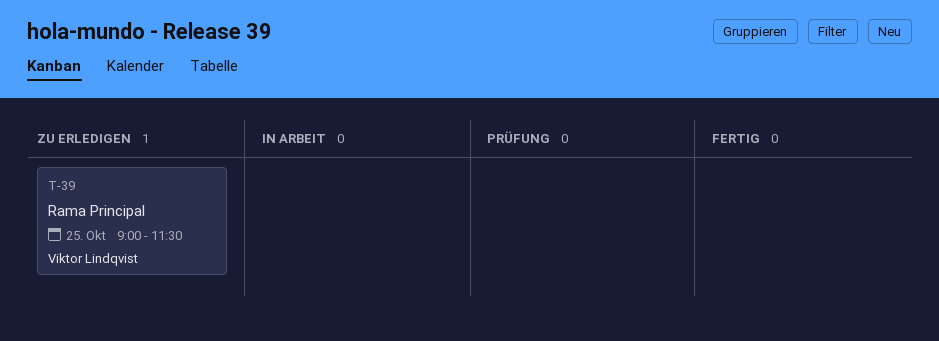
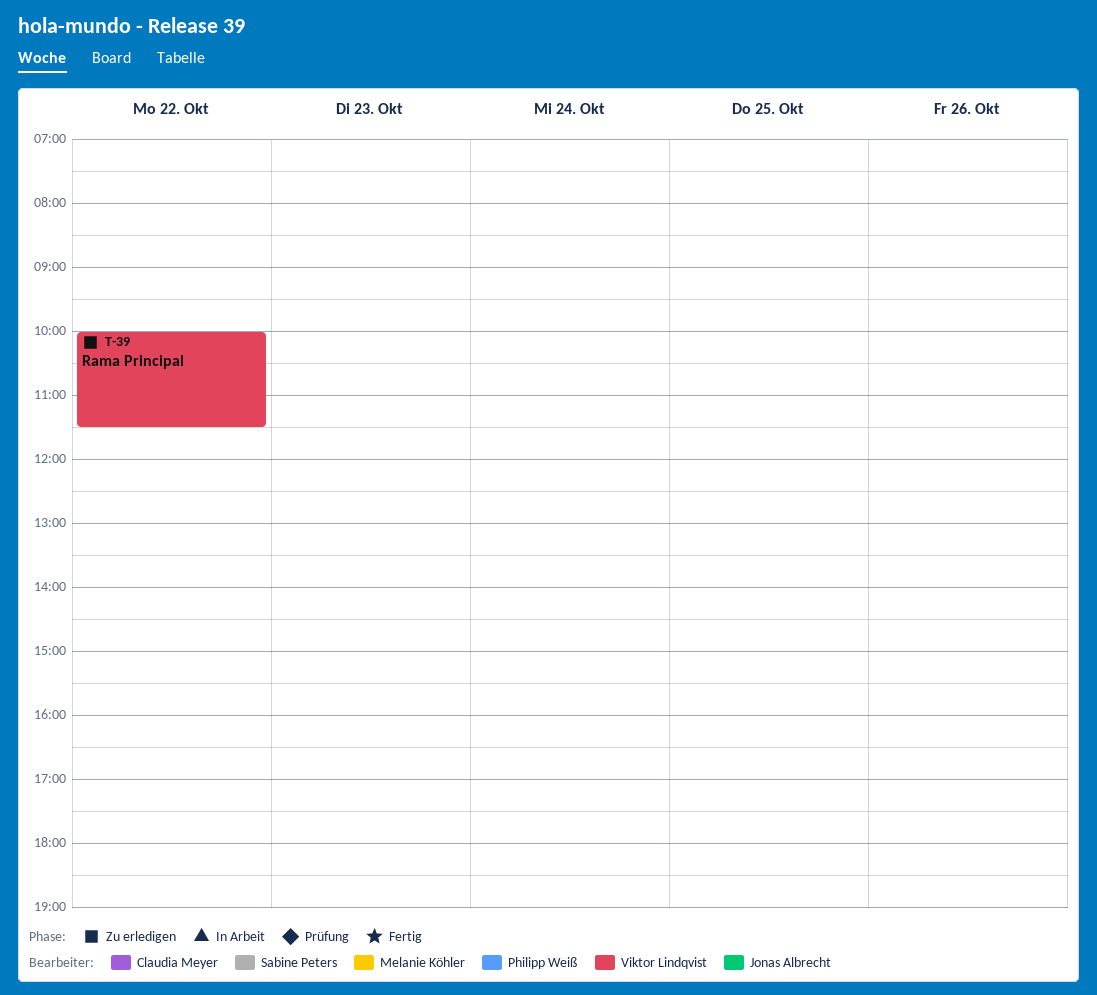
T-39, day: Oct 25 -> Oct 22
T-39, begins: 09:00 -> 10:00

